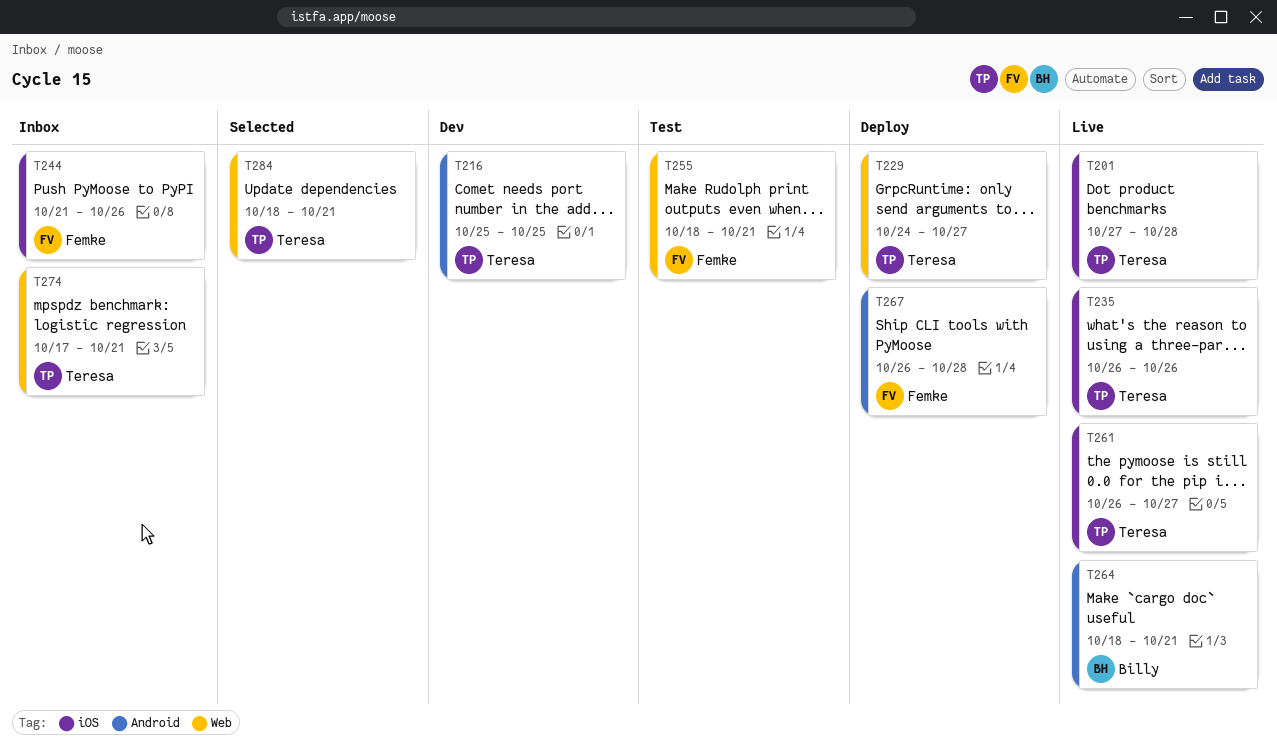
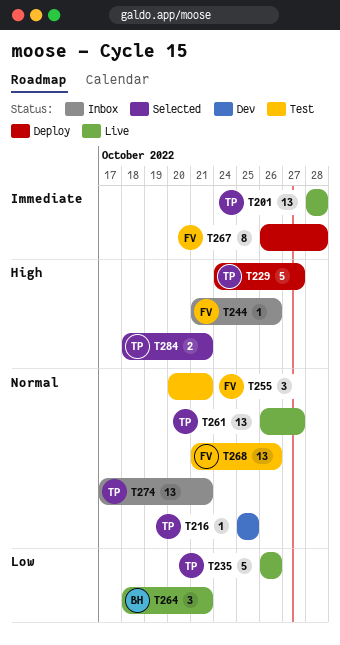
T201, start: Oct 27 -> Oct 28
T255, start: Oct 18 -> Oct 20
T268: none -> present

